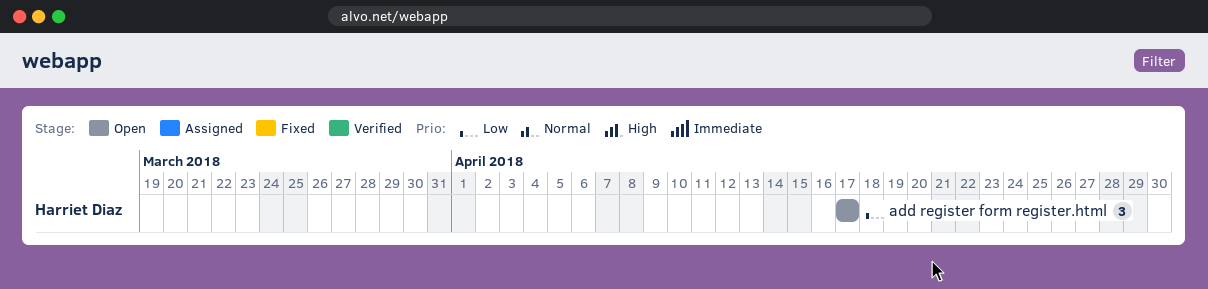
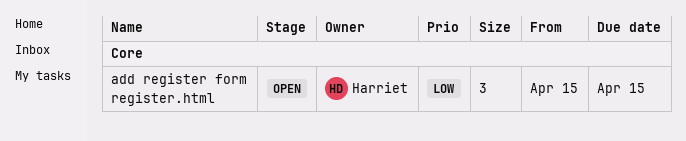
add register form register.html, start: Apr 17 -> Apr 15
add register form register.html, due: Apr 17 -> Apr 15

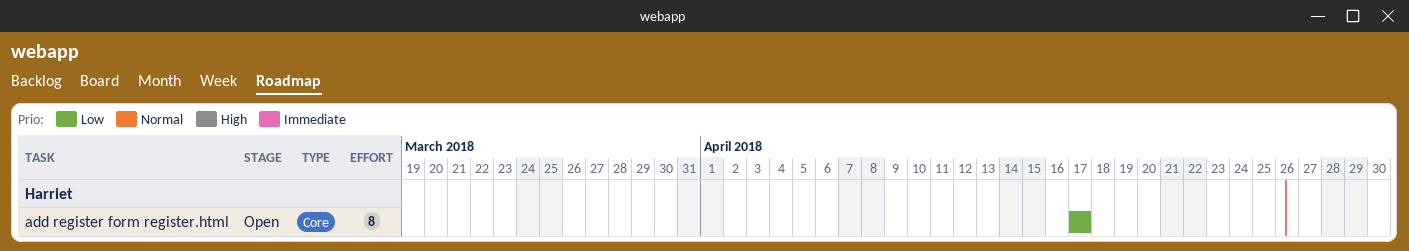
add register form register.html, estimate: 3 -> 8
add register form register.html, start: Apr 15 -> Apr 17
add register form register.html, due: Apr 15 -> Apr 17

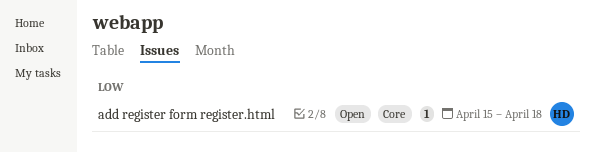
add register form register.html, estimate: 8 -> 1
add register form register.html, start: Apr 17 -> Apr 15
add register form register.html, due: Apr 17 -> Apr 18

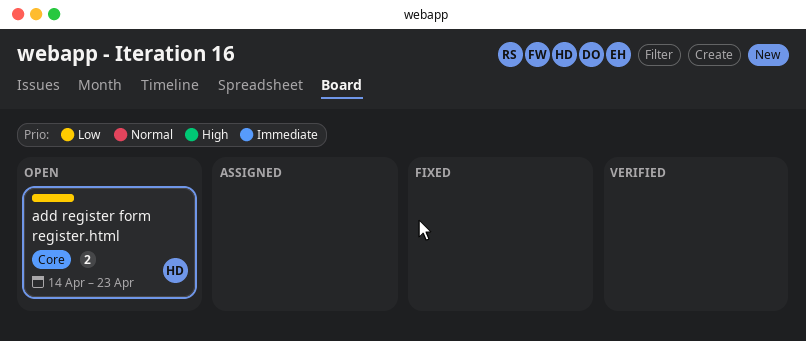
add register form register.html, estimate: 1 -> 2
add register form register.html, start: Apr 15 -> Apr 14
add register form register.html, due: Apr 18 -> Apr 23

